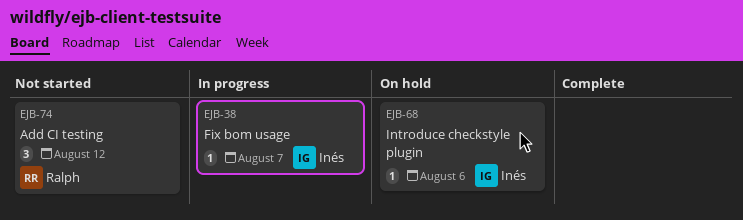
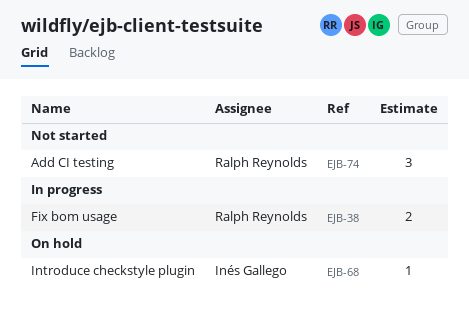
EJB-38, owner: Inés Gallego -> Ralph Reynolds
EJB-38, estimate: 1 -> 2

